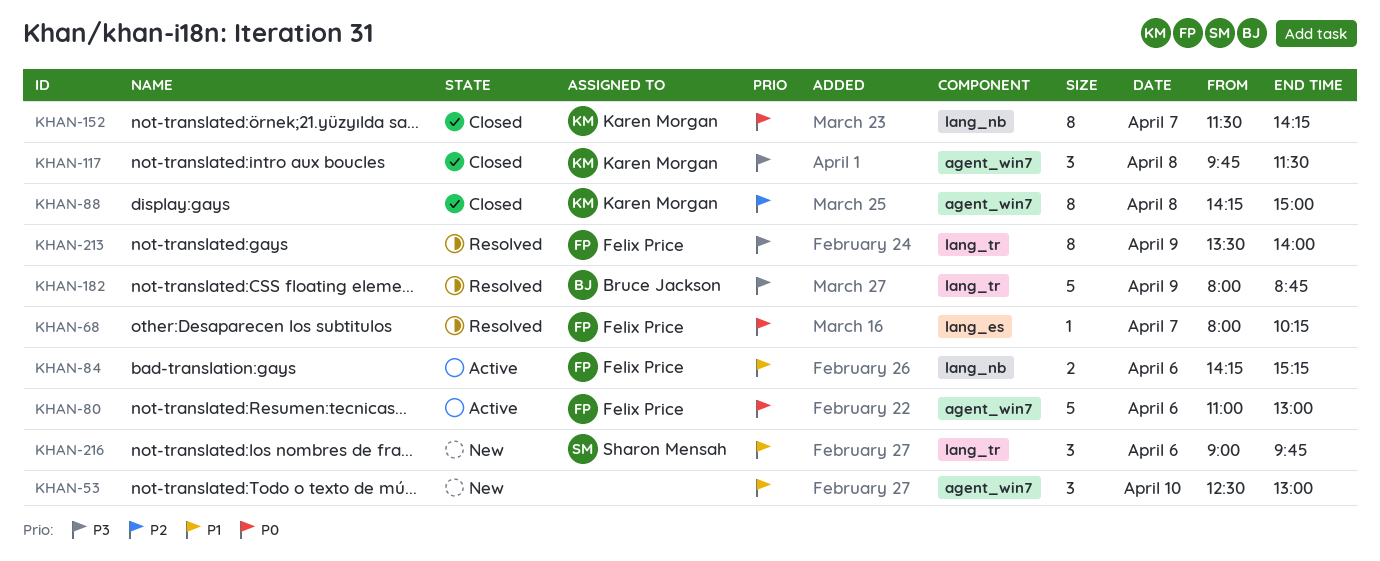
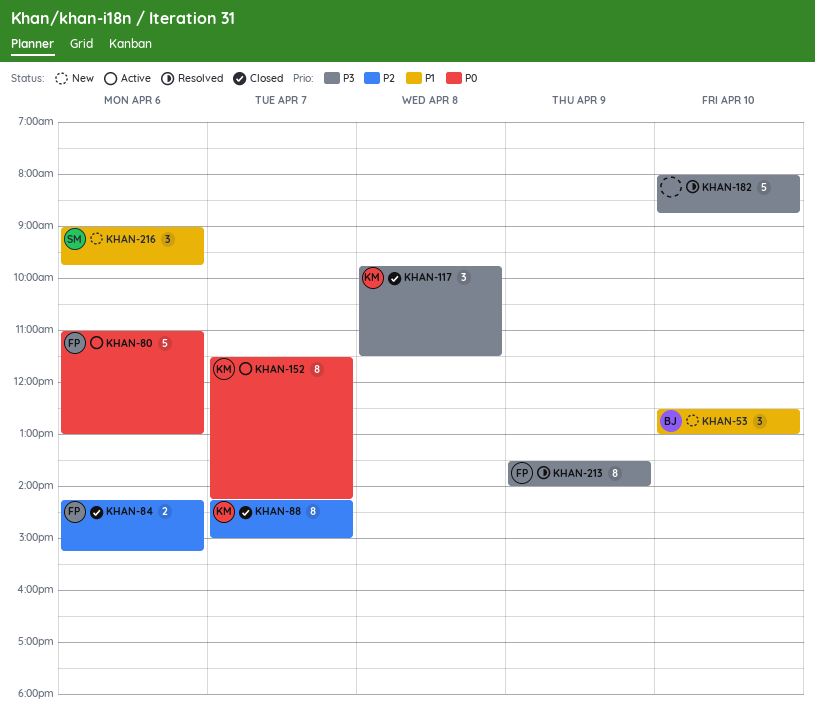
KHAN-53, owner: none -> Bruce Jackson
KHAN-68: present -> none
KHAN-84, status: Active -> Closed
KHAN-84, priority: P1 -> P2
KHAN-88, day: Apr 8 -> Apr 7
KHAN-152, status: Closed -> Active
KHAN-182, owner: Bruce Jackson -> none
KHAN-182, day: Apr 9 -> Apr 10

